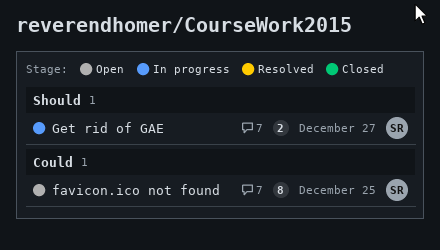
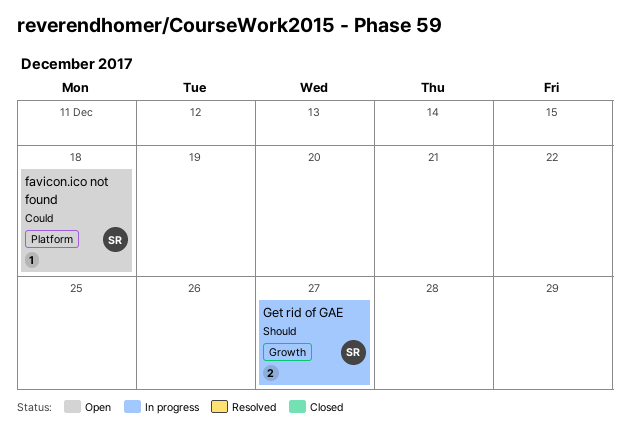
favicon.ico not found, estimate: 8 -> 1
favicon.ico not found, due: Dec 25 -> Dec 18

